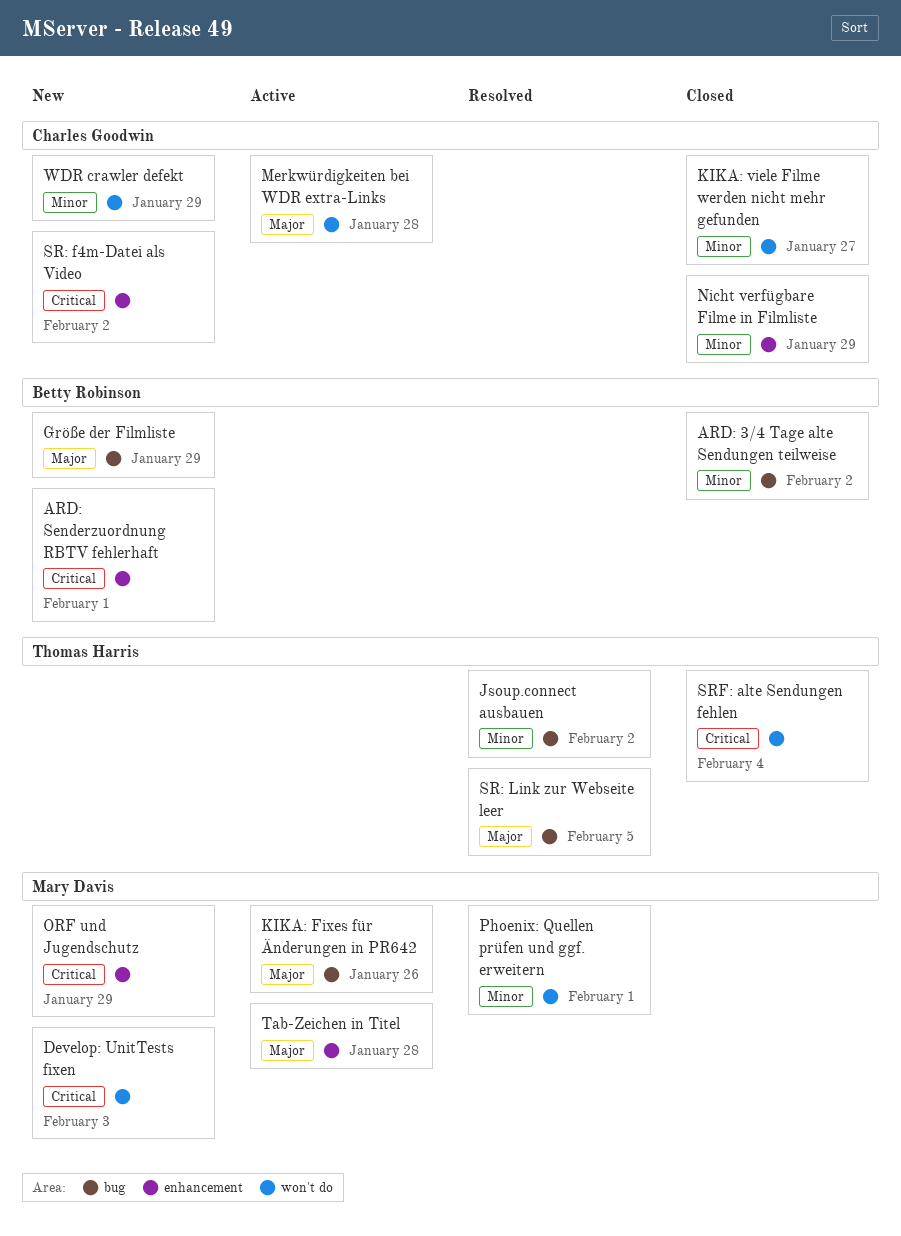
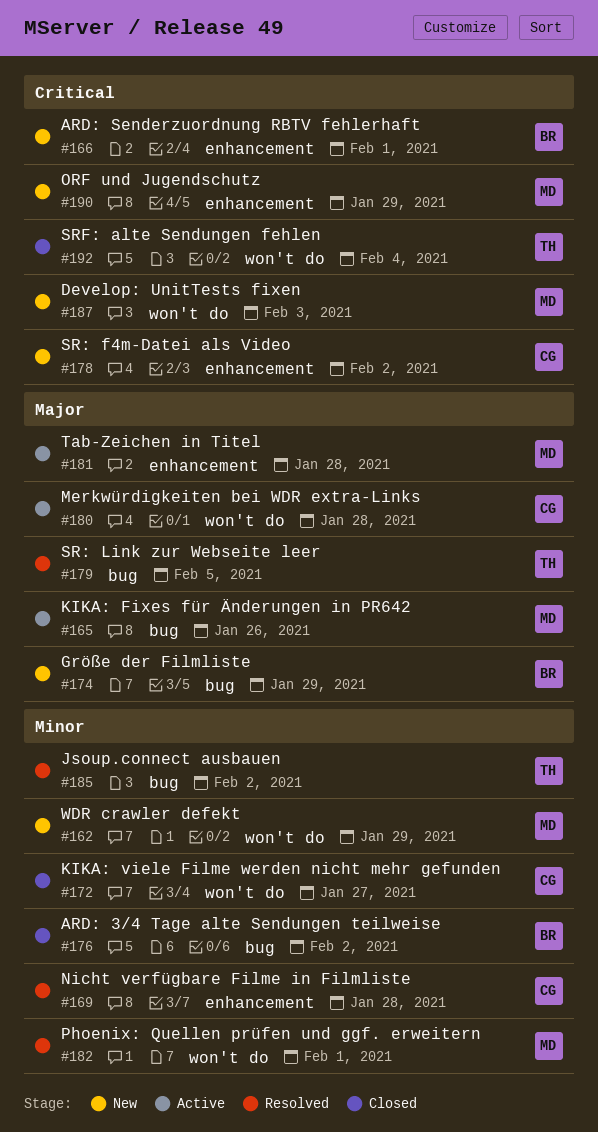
Nicht verfügbare Filme in Filmliste, status: Closed -> Resolved
Nicht verfügbare Filme in Filmliste, due: Jan 29 -> Jan 28
WDR crawler defekt, owner: Charles Goodwin -> Mary Davis

